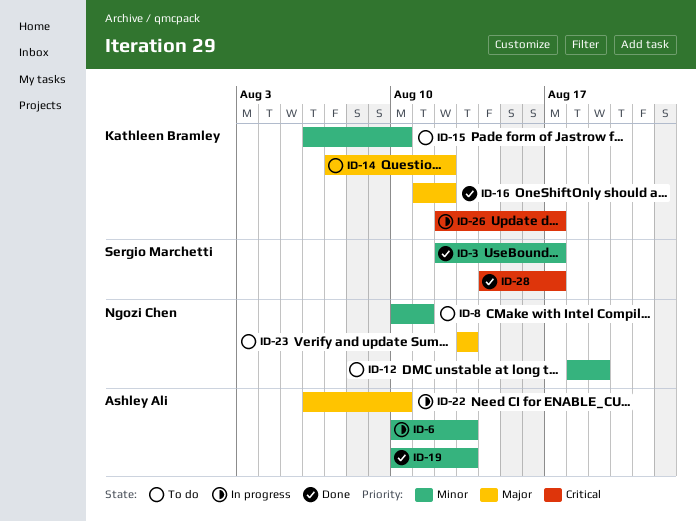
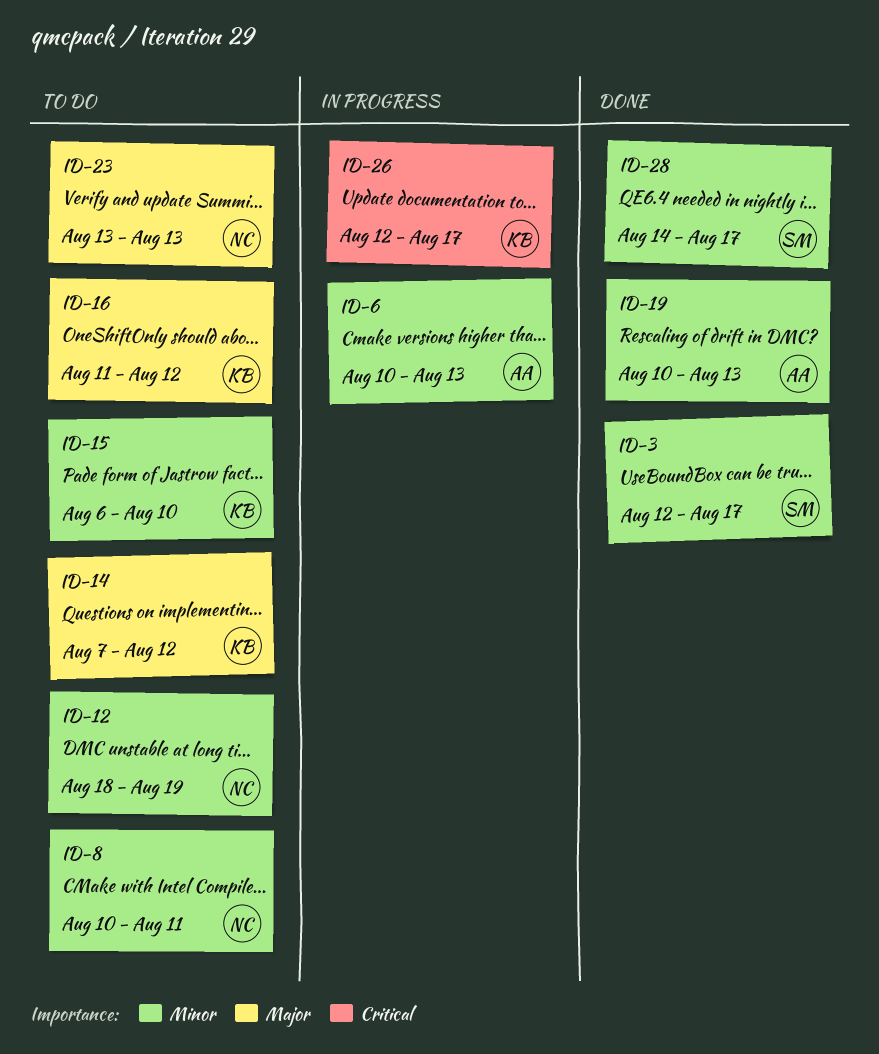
ID-16, status: Done -> To do
ID-22: present -> none
ID-28, priority: Critical -> Minor

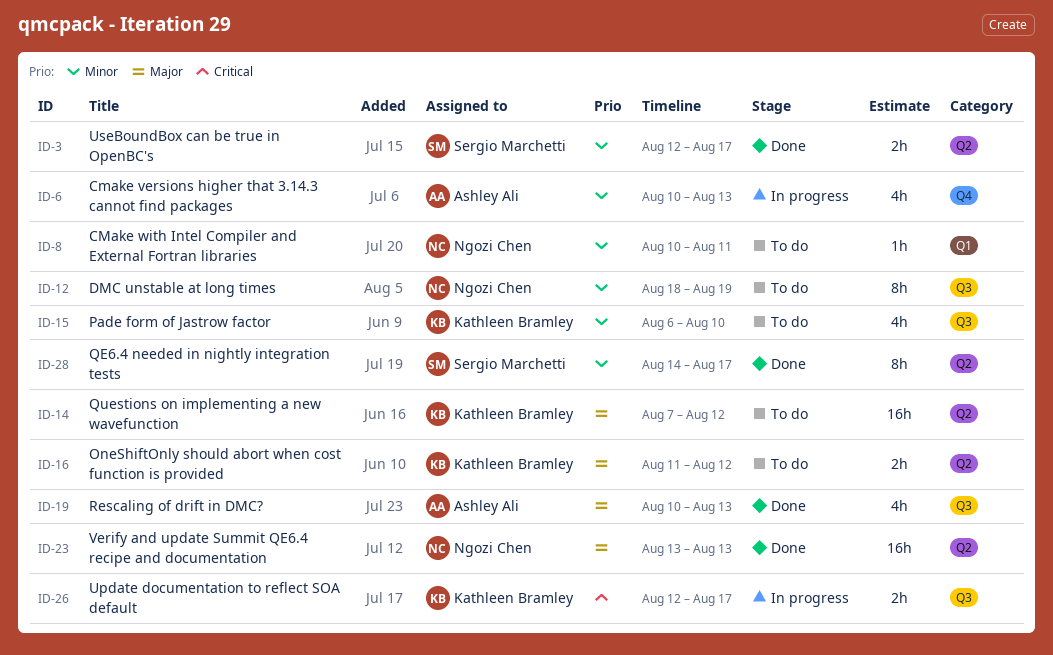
ID-19, priority: Minor -> Major
ID-23, status: To do -> Done

